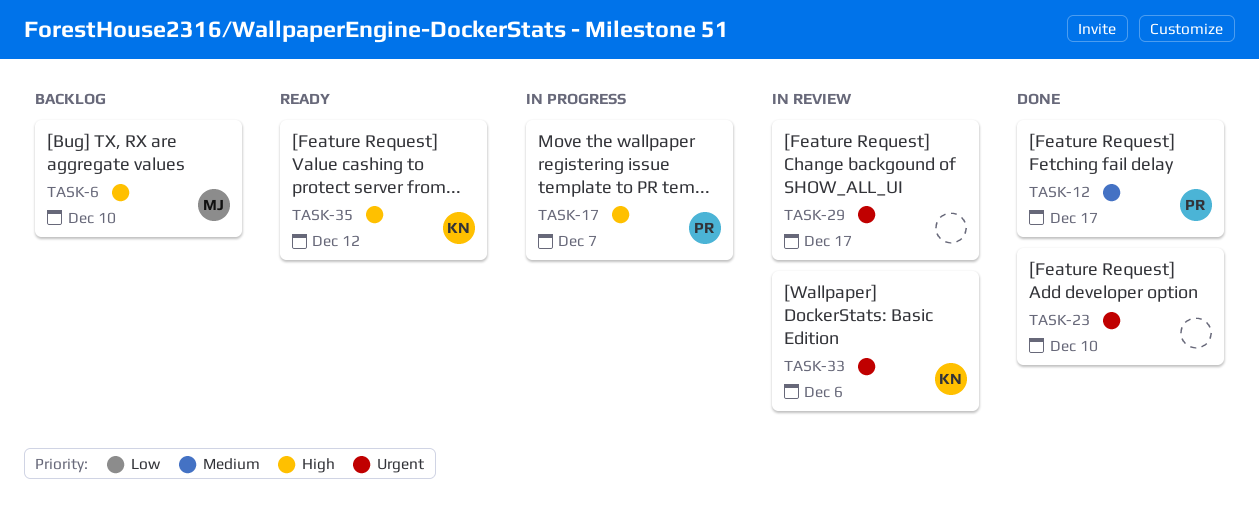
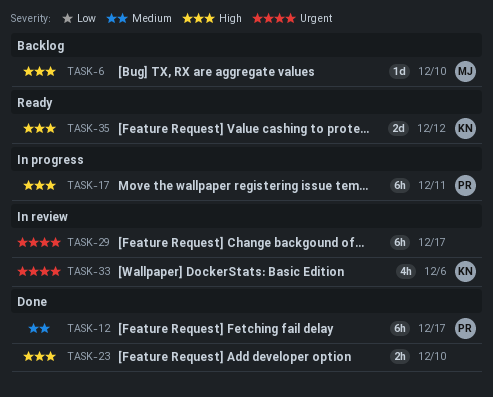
TASK-17, due: Dec 7 -> Dec 11
TASK-23, priority: Urgent -> High

